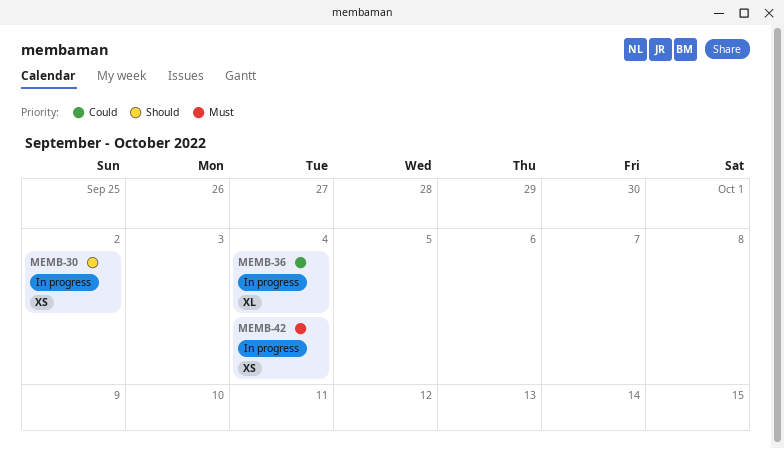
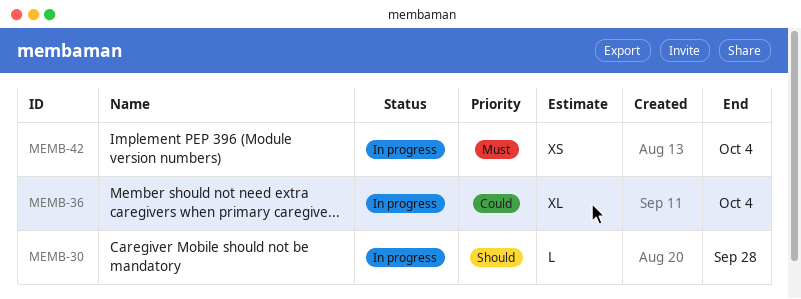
MEMB-30, estimate: XS -> L
MEMB-30, due: Oct 2 -> Sep 28

